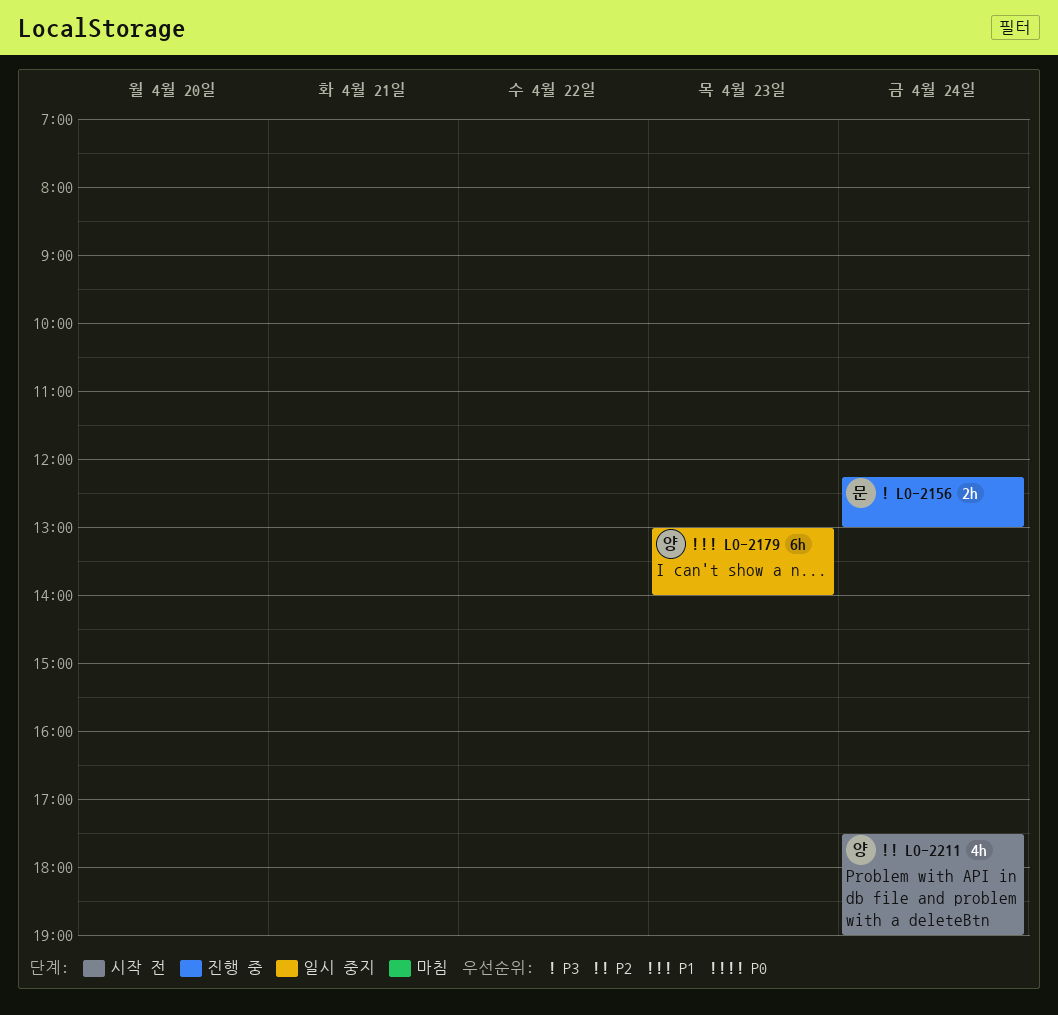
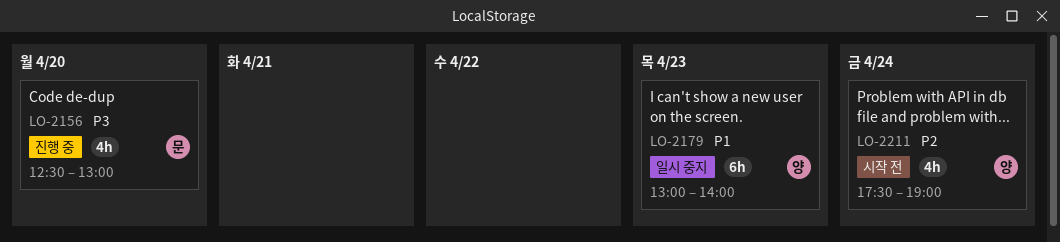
LO-2156, estimate: 2h -> 4h
LO-2156, day: Apr 24 -> Apr 20
LO-2156, begins: 12:15 -> 12:30

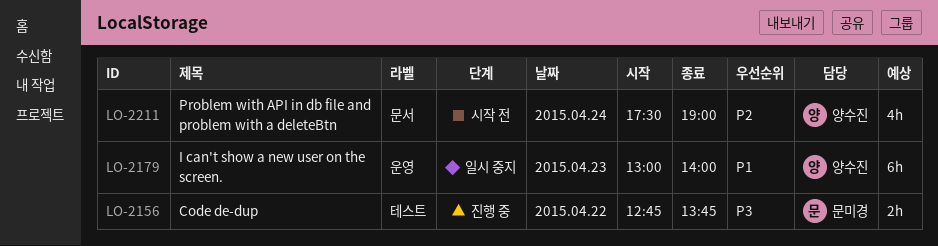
LO-2156, estimate: 4h -> 2h
LO-2156, day: Apr 20 -> Apr 22
LO-2156, begins: 12:30 -> 12:45
LO-2156, ends: 13:00 -> 13:45

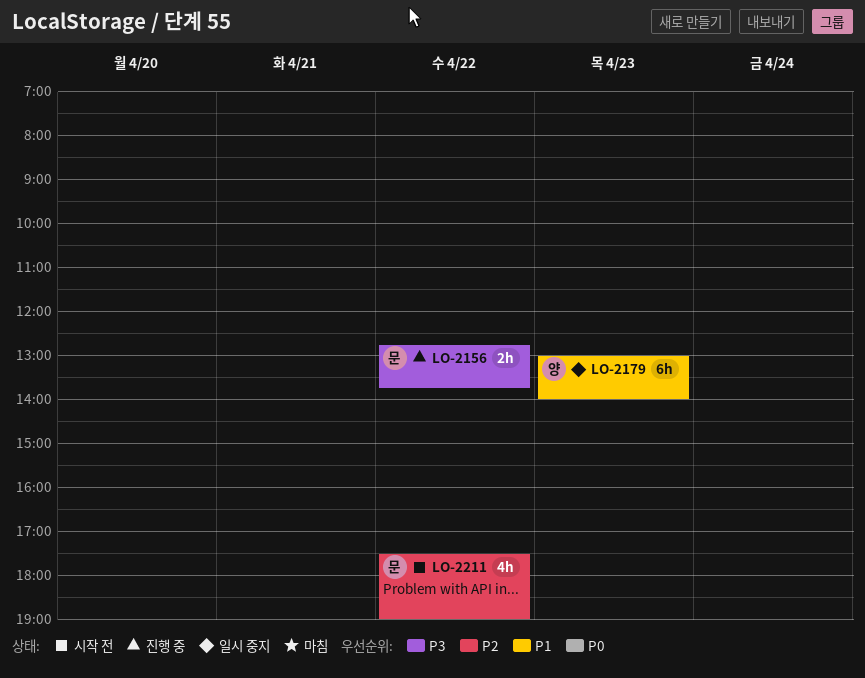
LO-2211, owner: 양수진 -> 문미경
LO-2211, day: Apr 24 -> Apr 22

